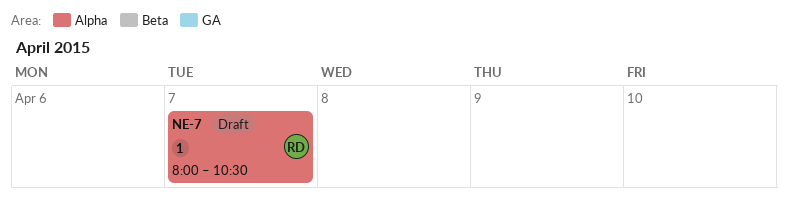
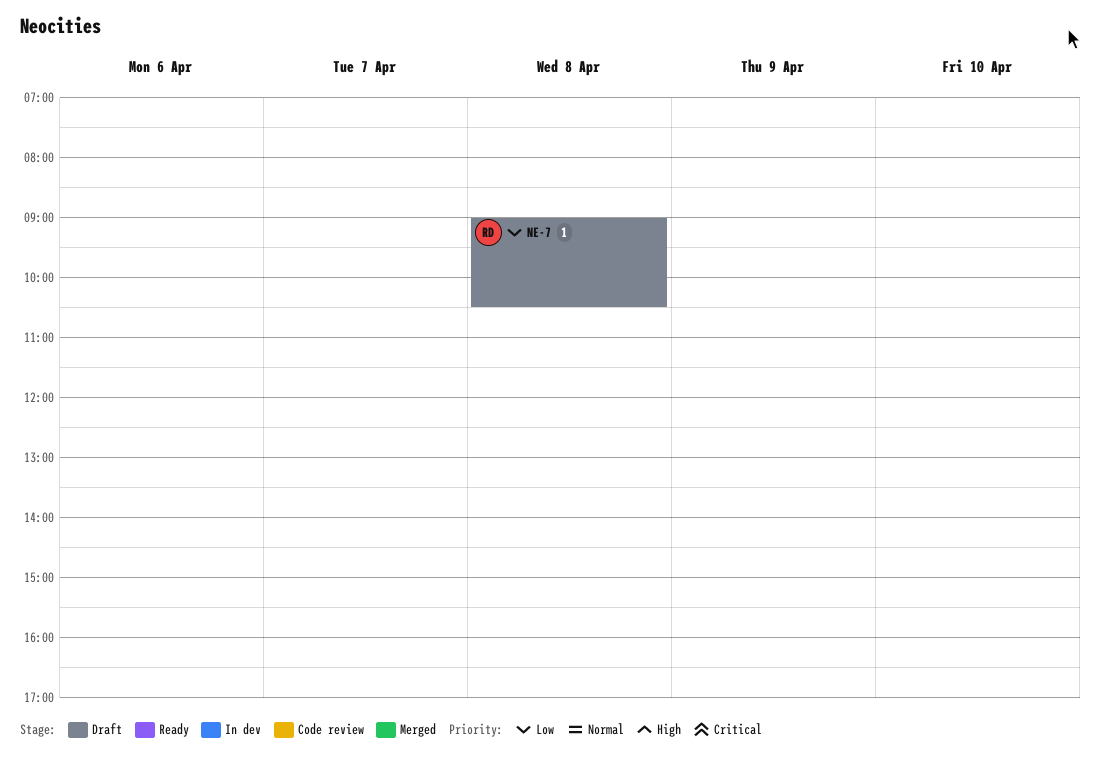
NE-7, day: Apr 7 -> Apr 8
NE-7, begins: 08:00 -> 09:00

